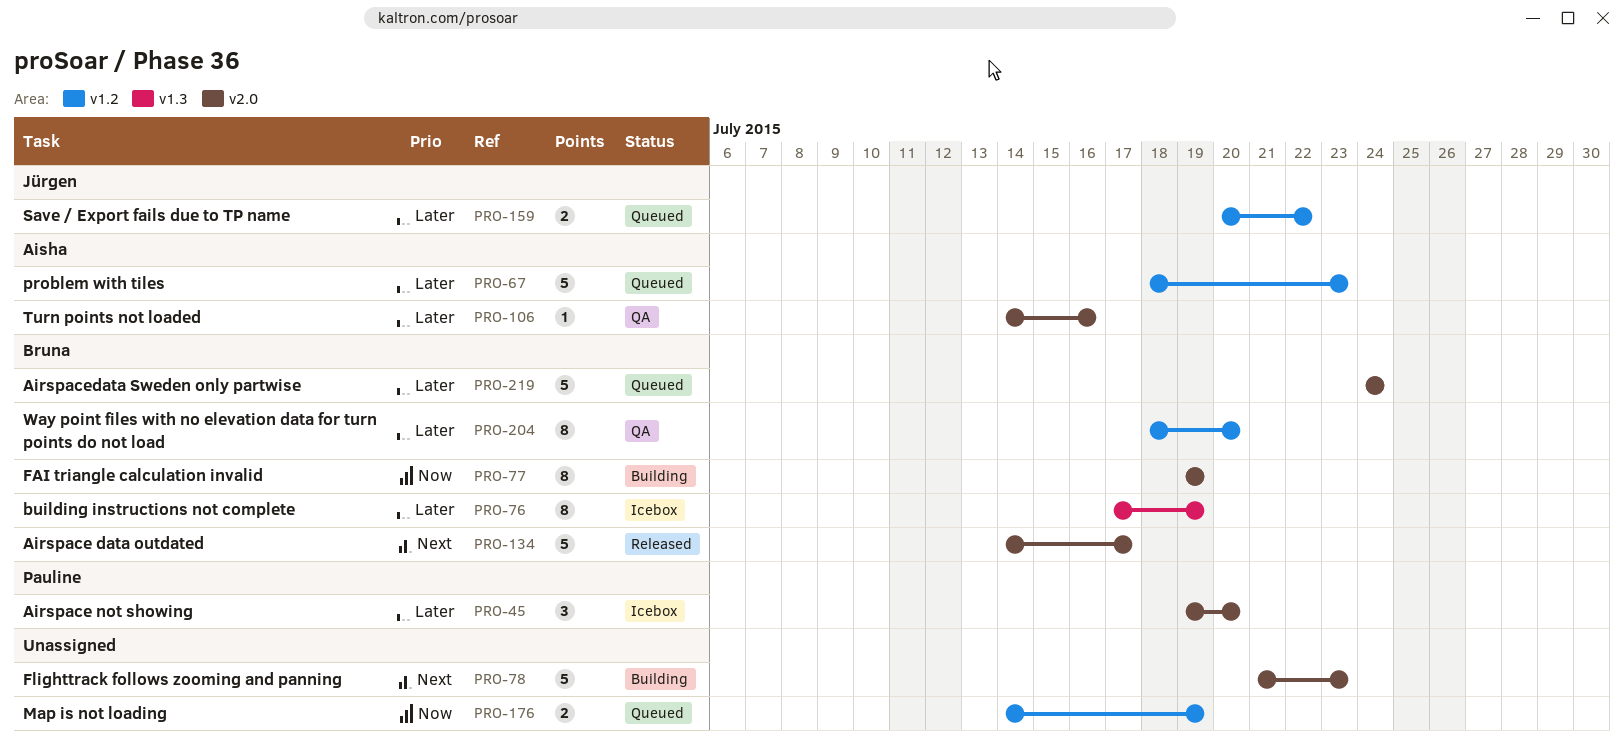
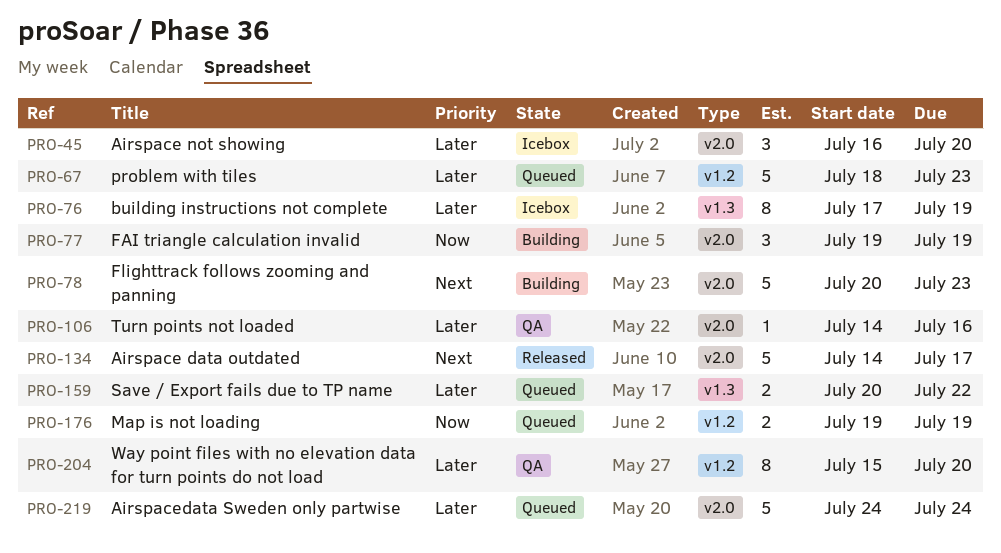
PRO-45, start: Jul 19 -> Jul 16
PRO-77, estimate: 8 -> 3
PRO-78, start: Jul 21 -> Jul 20
PRO-159, label: v1.2 -> v1.3
PRO-176, start: Jul 14 -> Jul 19
PRO-204, start: Jul 18 -> Jul 15

